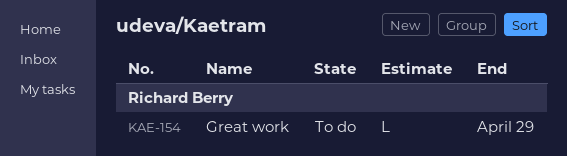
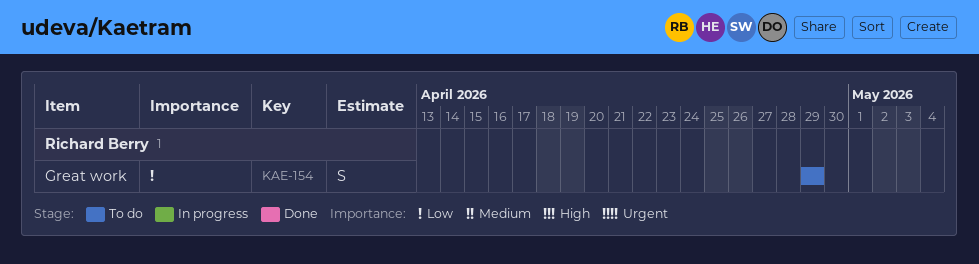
KAE-154, estimate: L -> S

